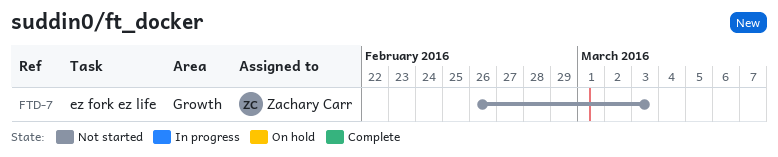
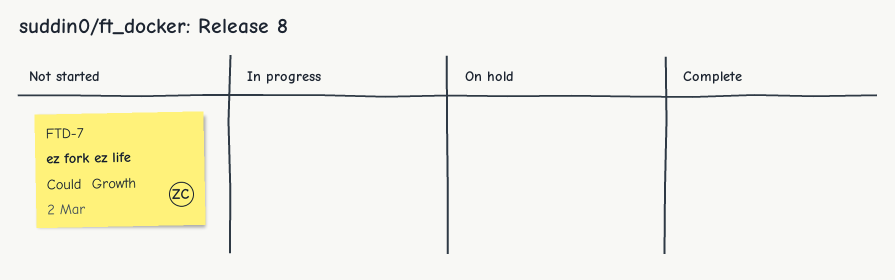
FTD-7, due: Mar 3 -> Mar 2

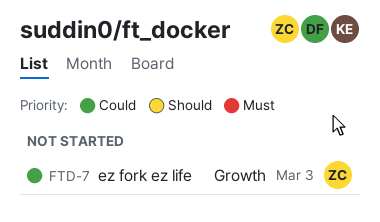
FTD-7, due: Mar 2 -> Mar 3

